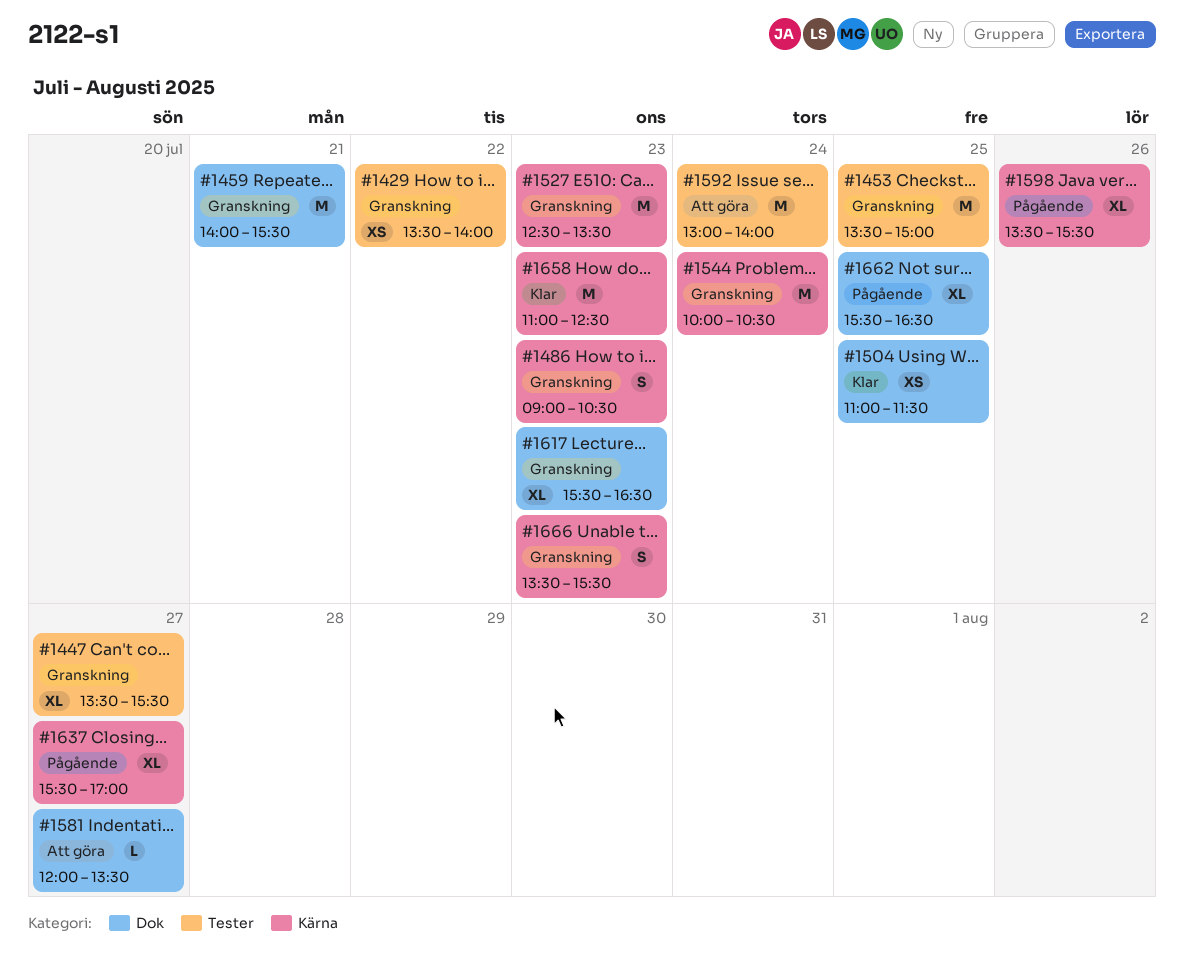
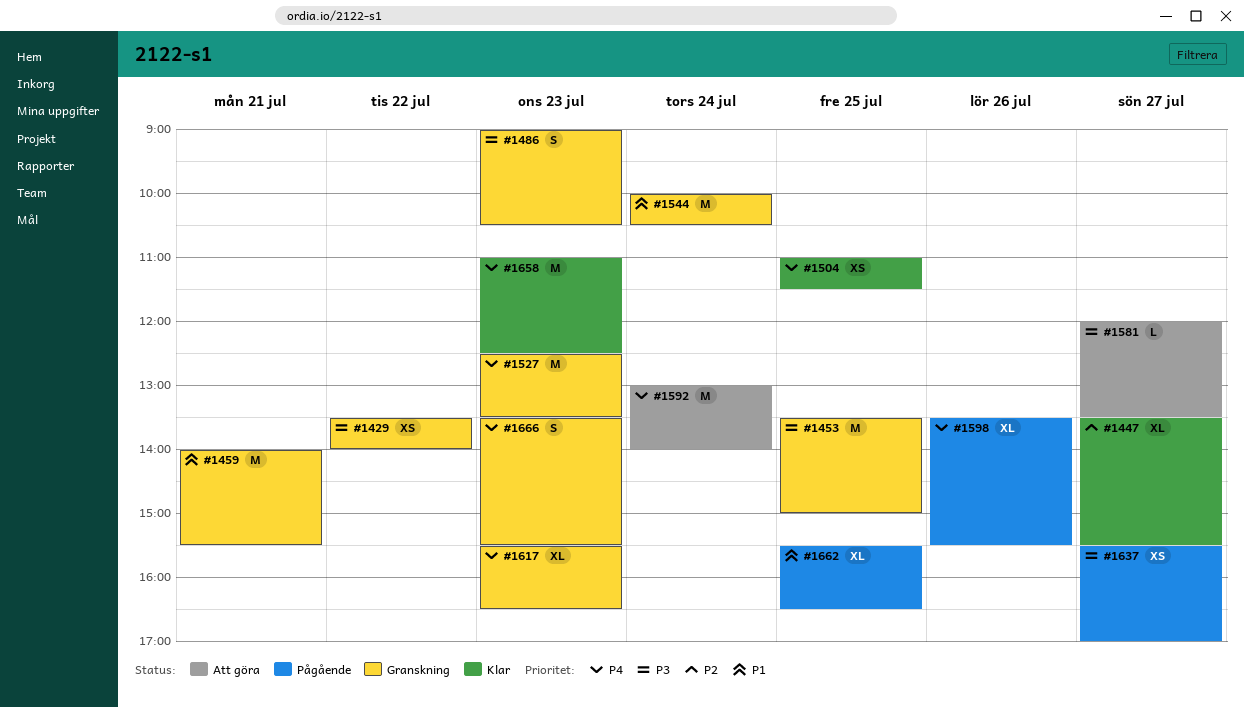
#1447, status: Granskning -> Klar
#1637, estimate: XL -> XS

